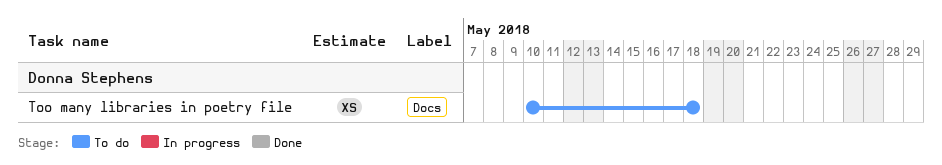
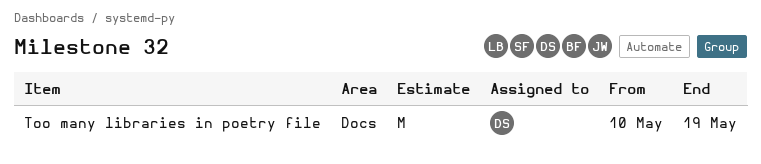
Too many libraries in poetry file, estimate: XS -> M
Too many libraries in poetry file, due: May 18 -> May 19

